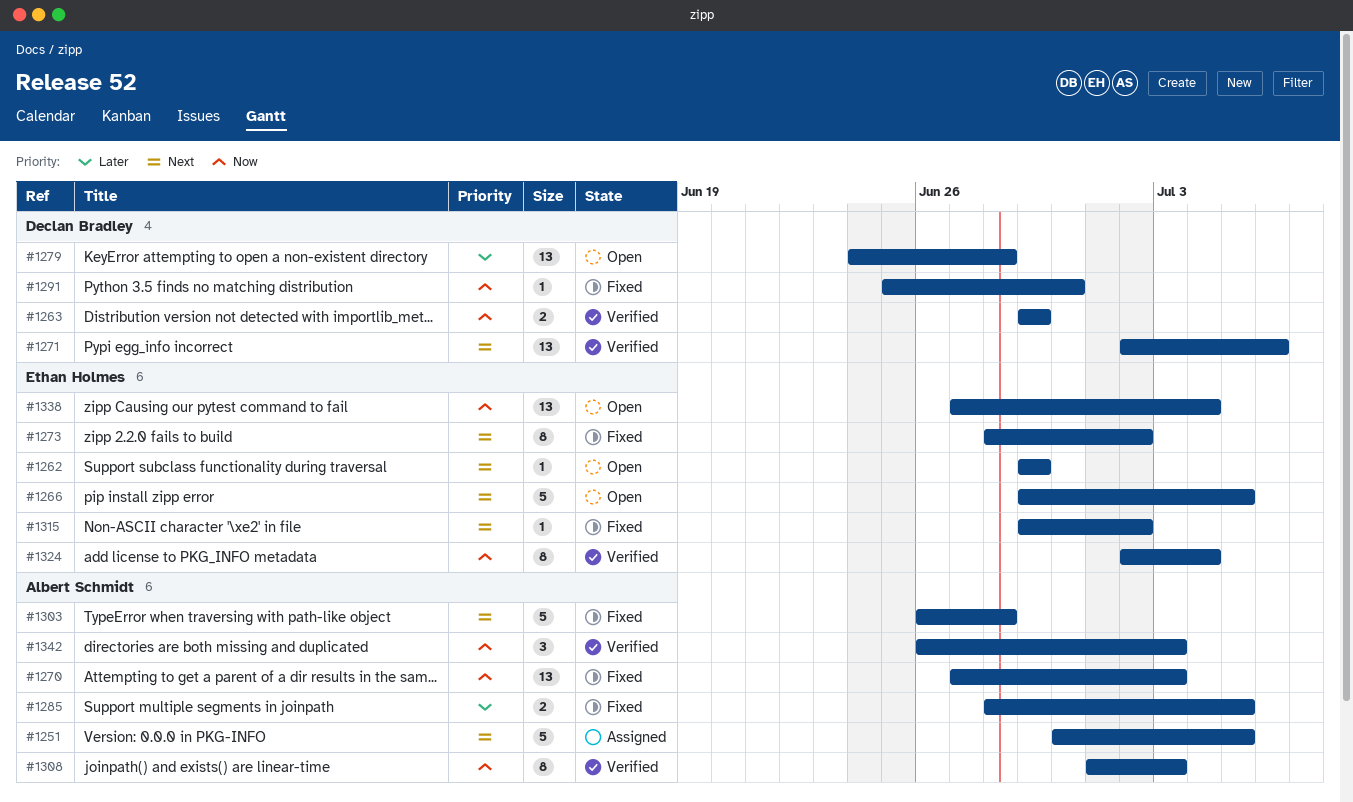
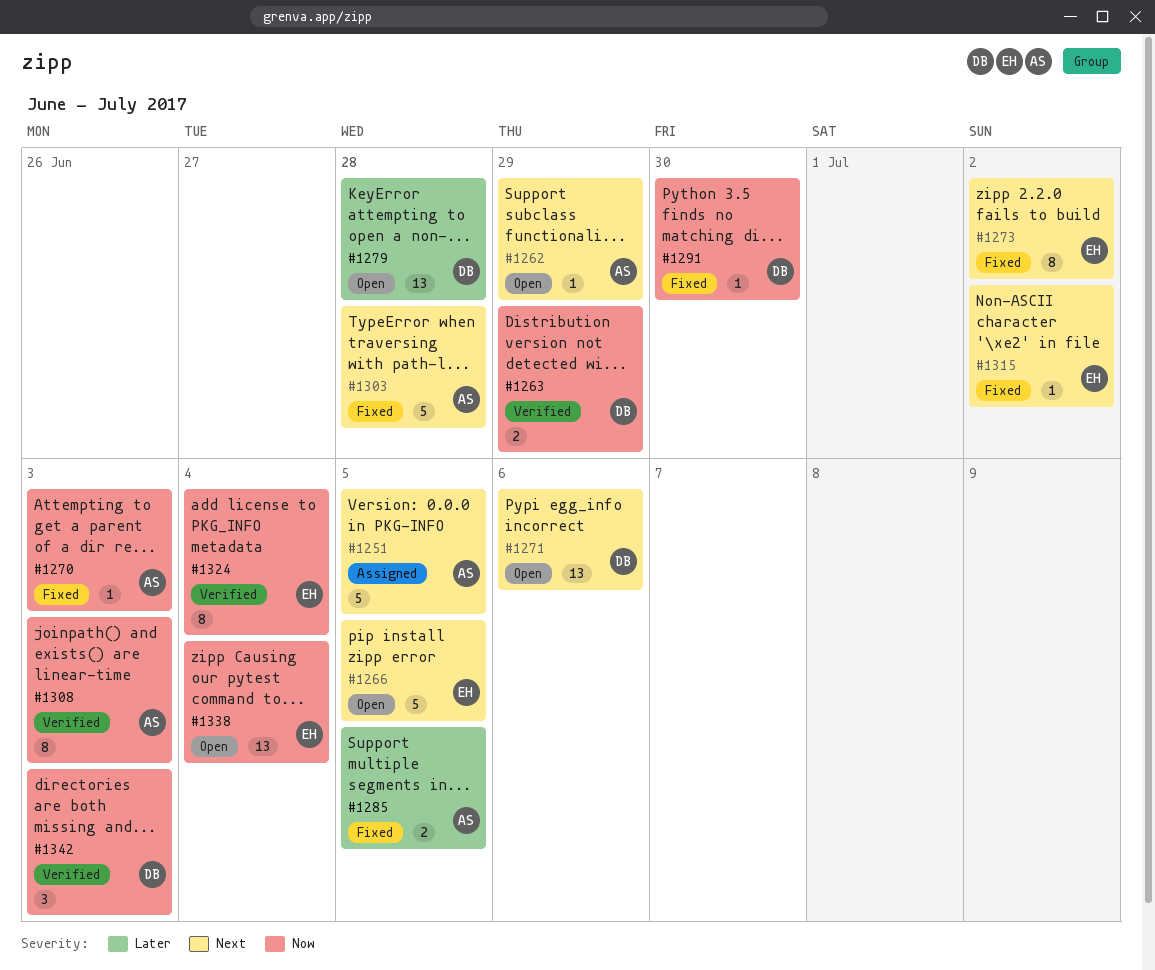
#1262, owner: Ethan Holmes -> Albert Schmidt
#1270, estimate: 13 -> 1
#1271, status: Verified -> Open
#1342, owner: Albert Schmidt -> Declan Bradley

